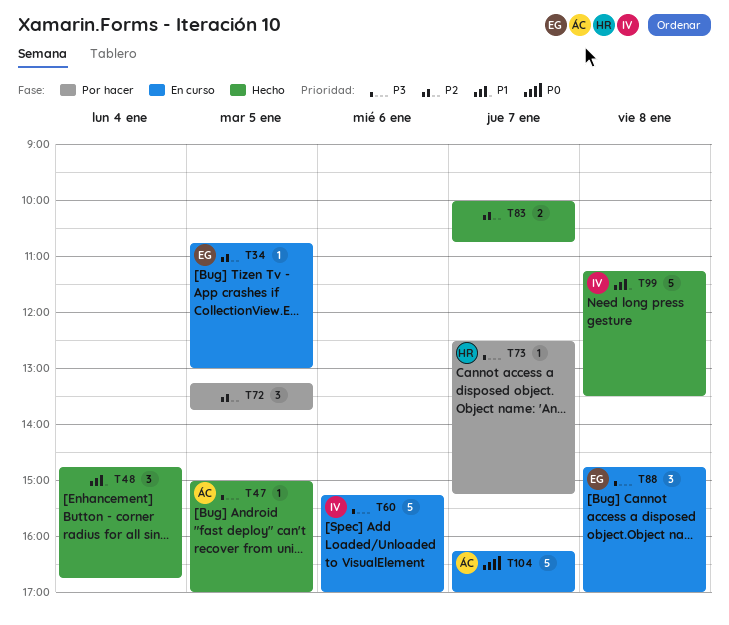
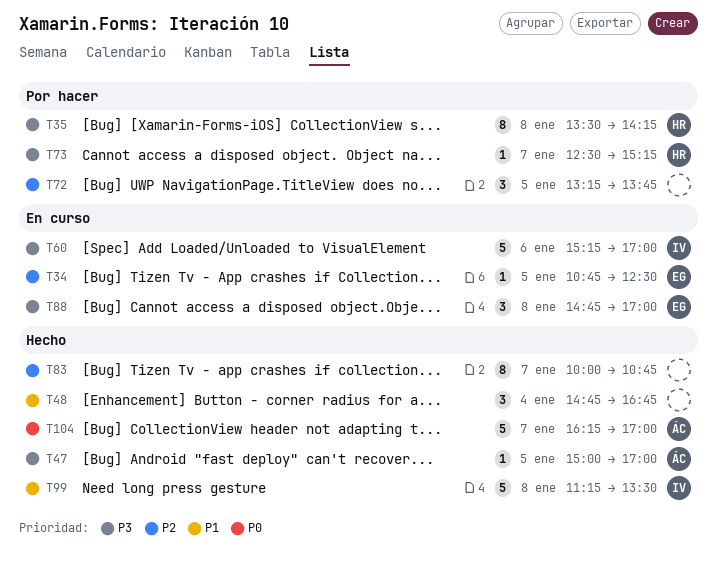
T34, ends: 13:00 -> 12:30
T35: none -> present
T83, estimate: 2 -> 8
T104, status: En curso -> Hecho

